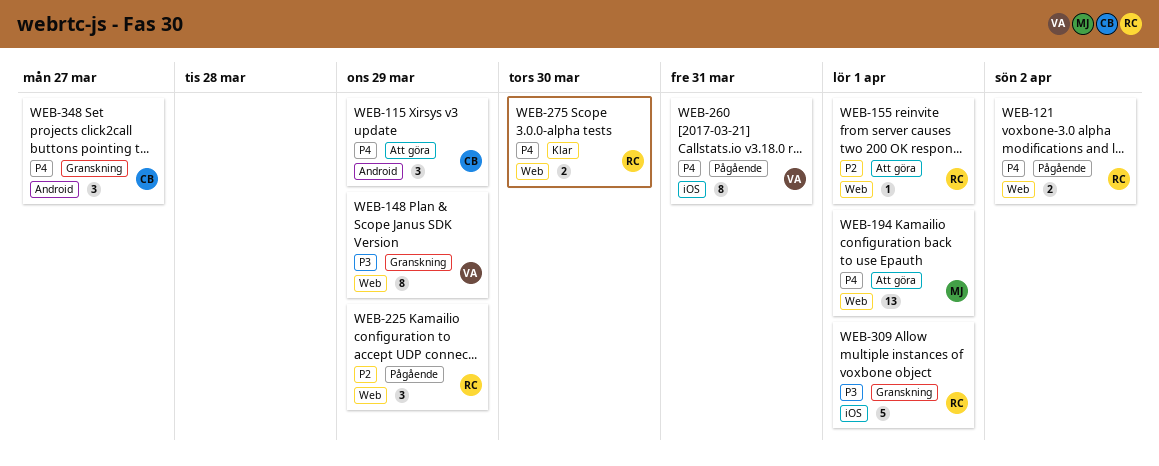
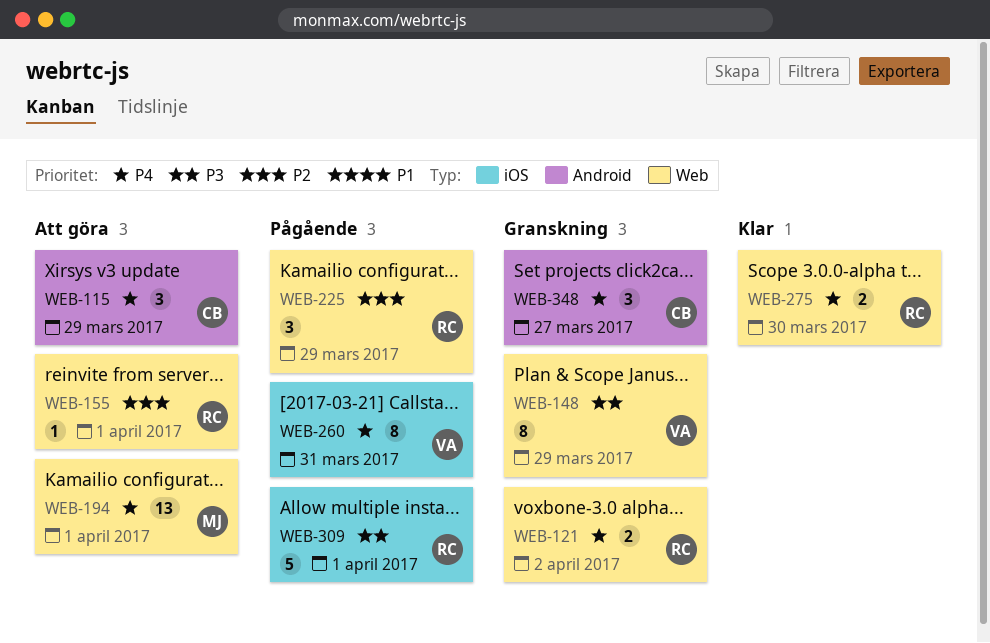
WEB-121, status: Pågående -> Granskning
WEB-309, status: Granskning -> Pågående

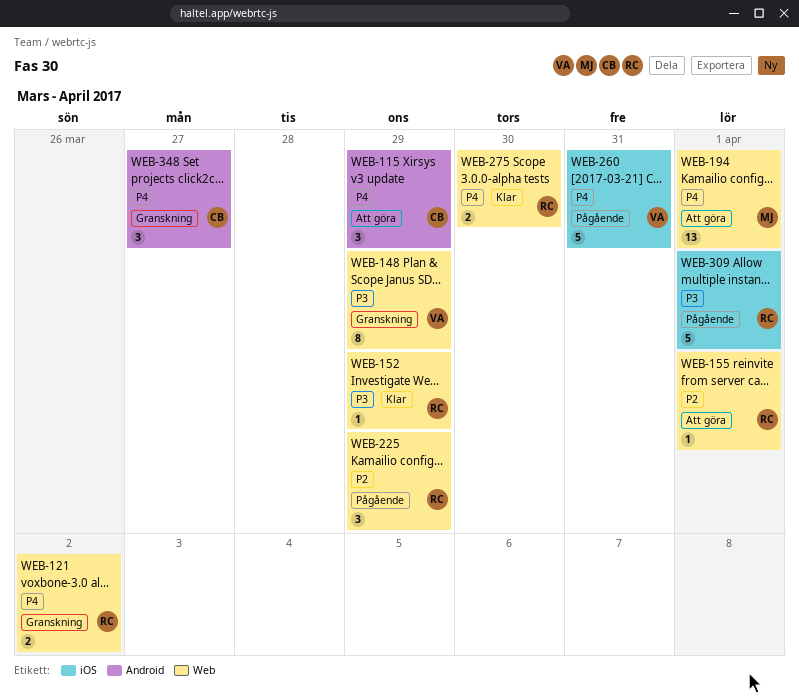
WEB-152: none -> present
WEB-260, estimate: 8 -> 5

